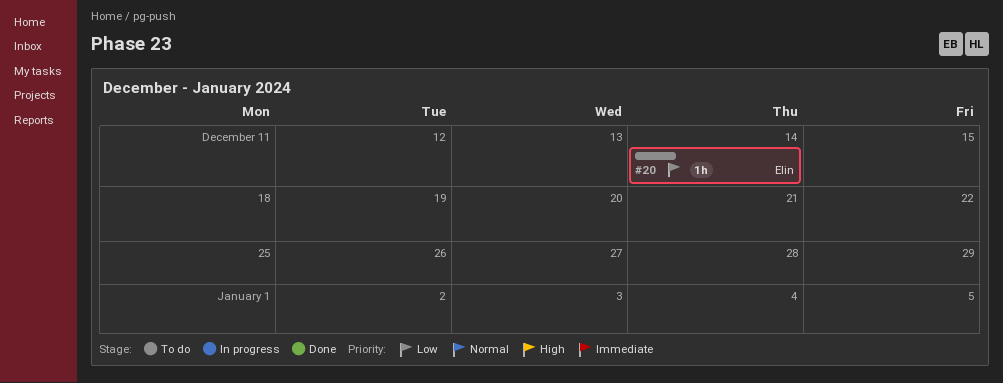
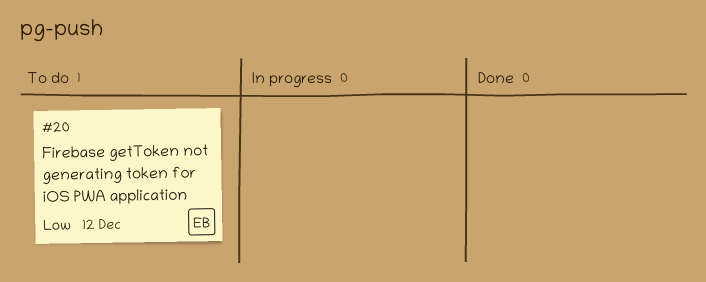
#20, due: Dec 14 -> Dec 12

